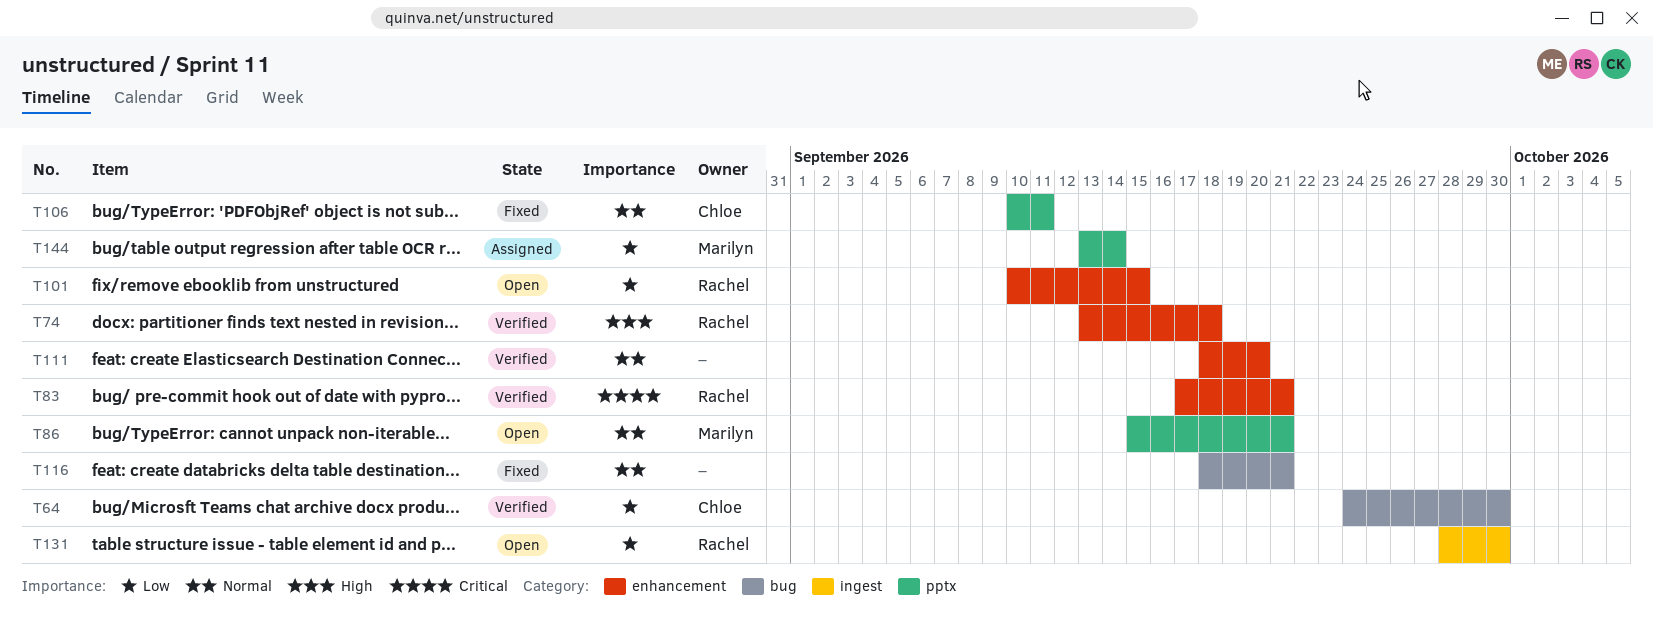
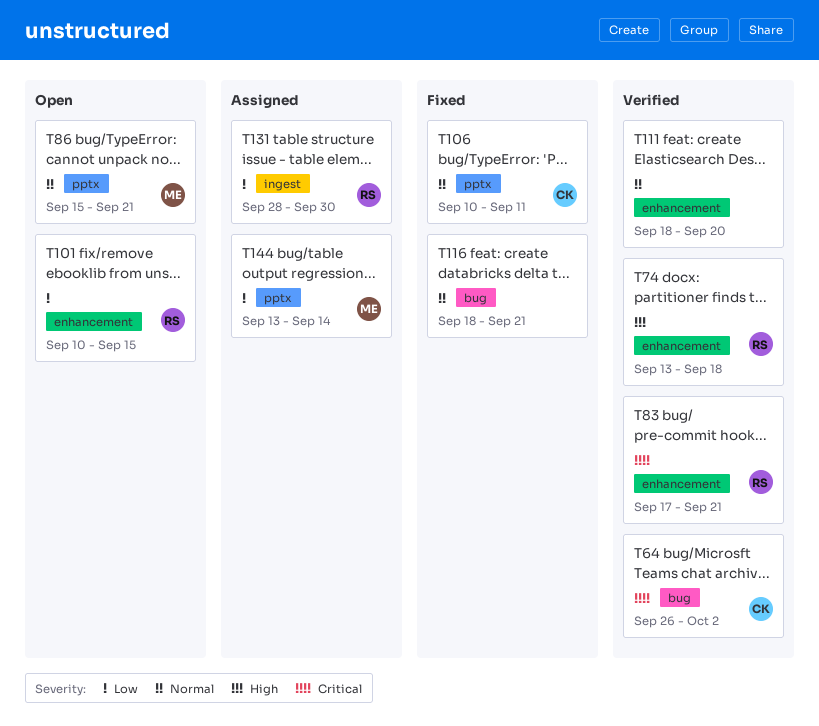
T64, priority: Low -> Critical
T64, start: Sep 24 -> Sep 26
T64, due: Sep 30 -> Oct 2
T131, status: Open -> Assigned

